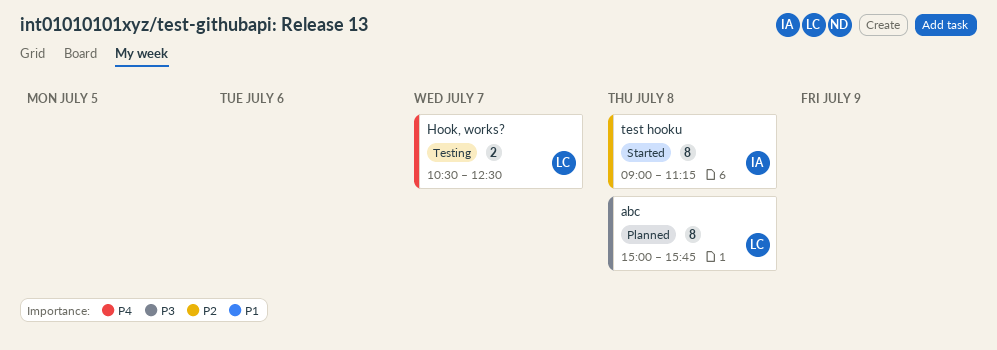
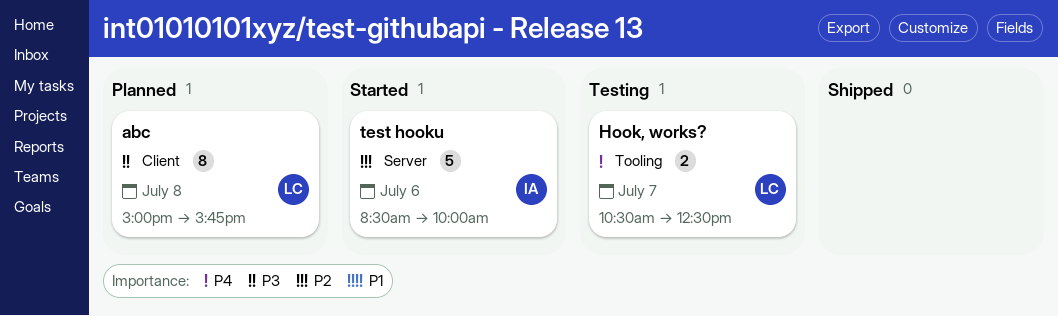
test hooku, estimate: 8 -> 5
test hooku, day: Jul 8 -> Jul 6
test hooku, begins: 09:00 -> 08:30
test hooku, ends: 11:15 -> 10:00

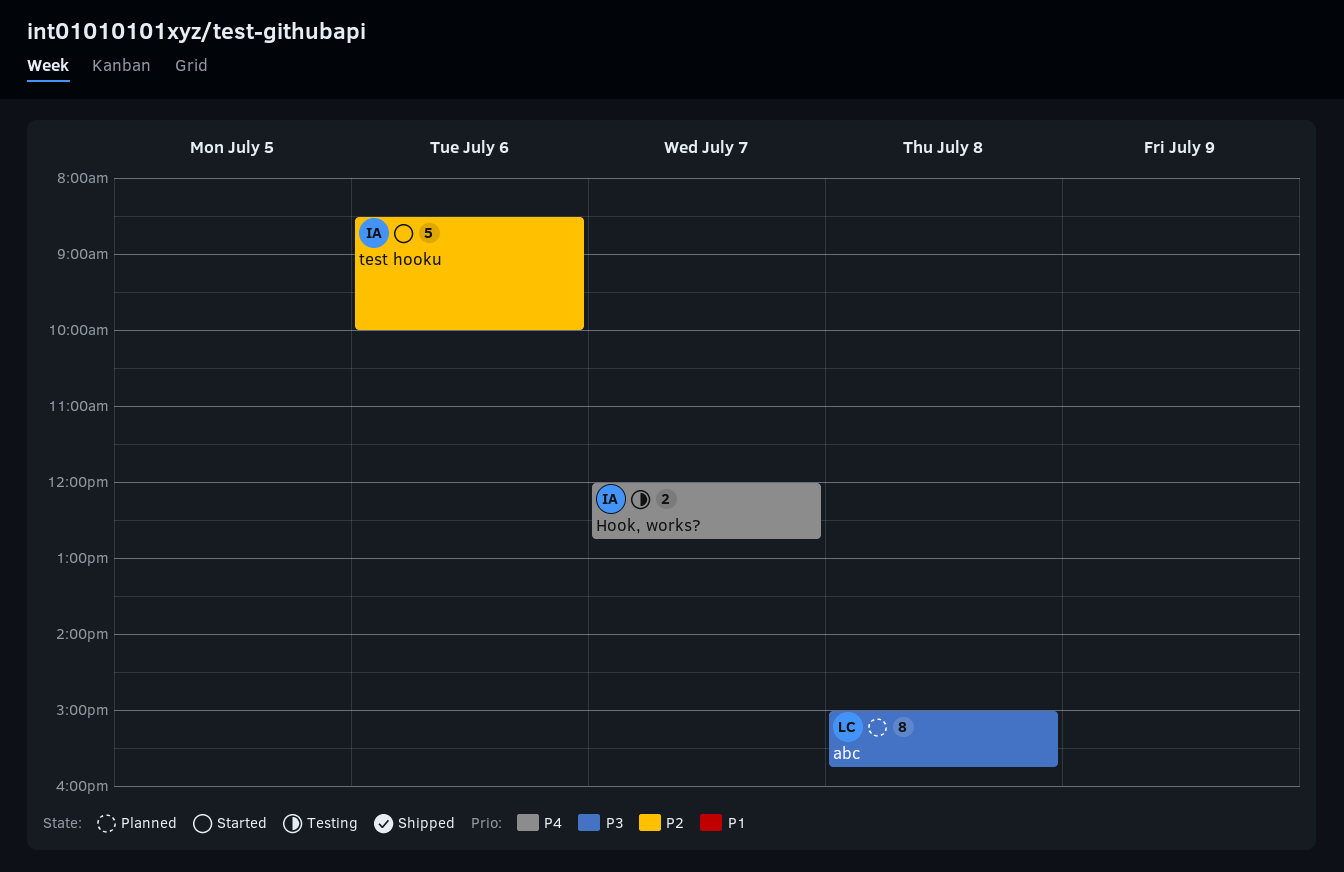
Hook, works?, owner: LC -> IA
Hook, works?, begins: 10:30 -> 12:00
Hook, works?, ends: 12:30 -> 12:45

